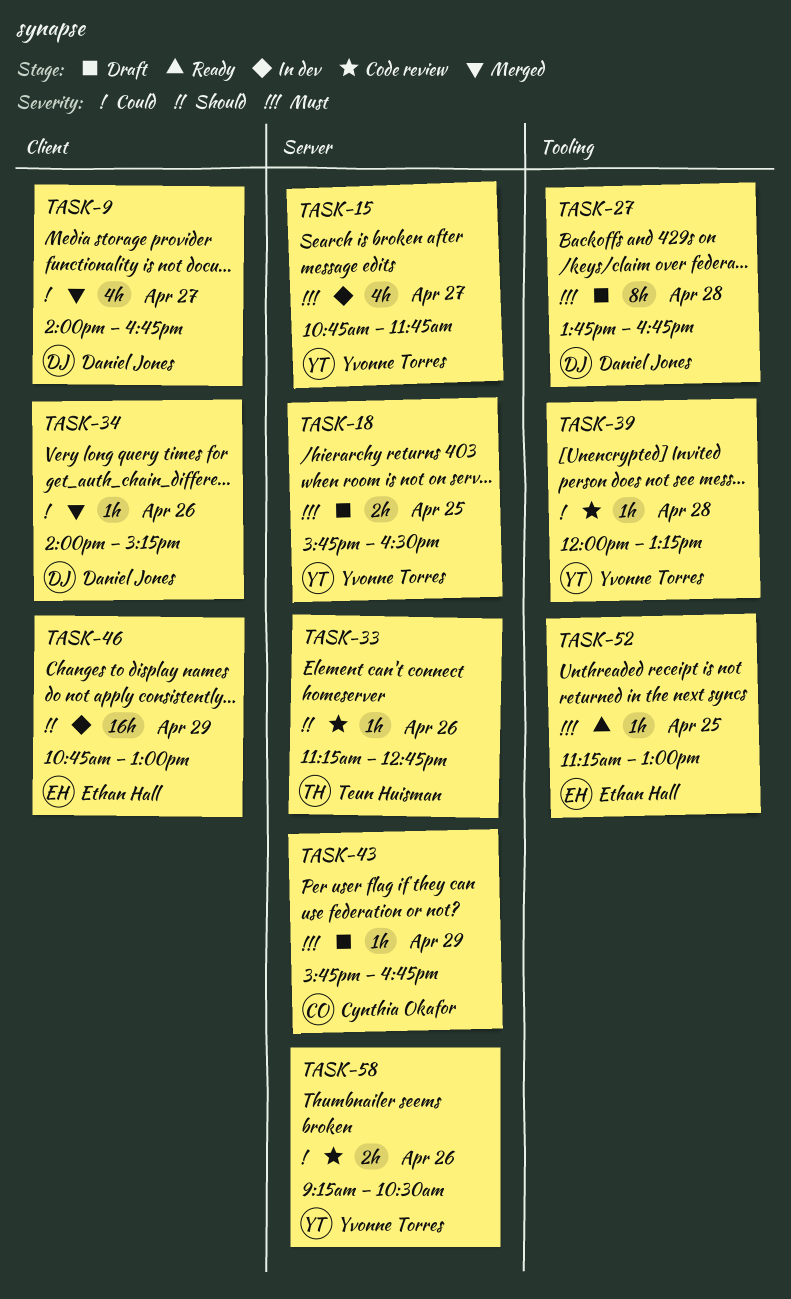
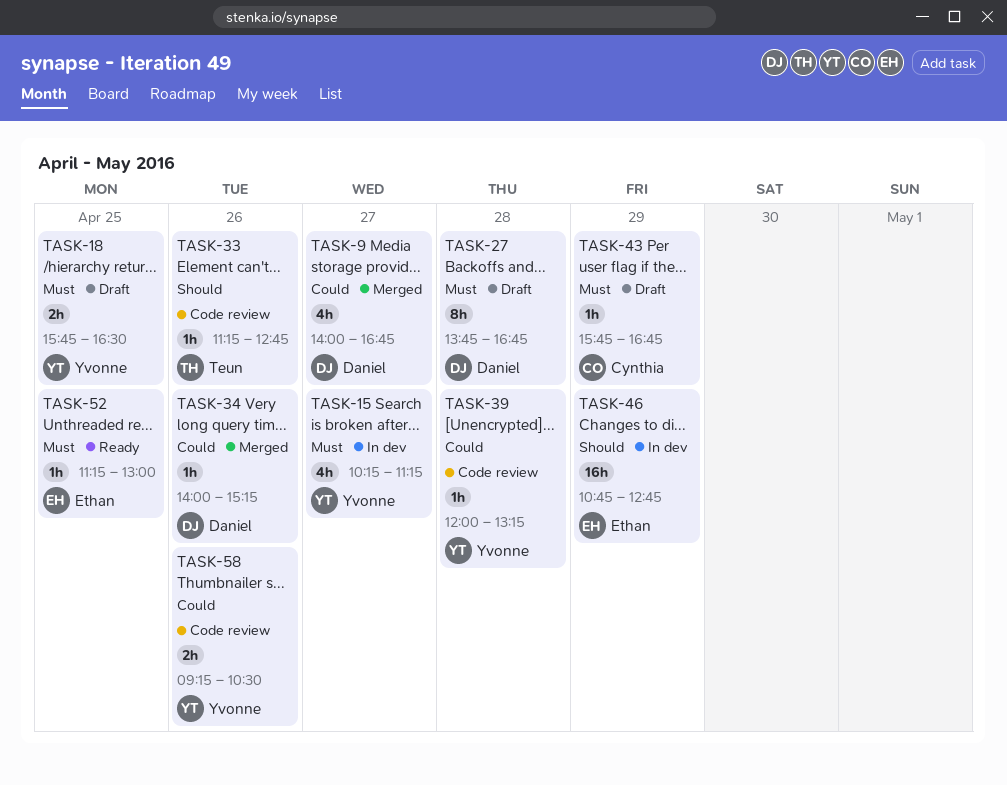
TASK-15, begins: 10:45 -> 10:15
TASK-15, ends: 11:45 -> 11:15
TASK-46, ends: 13:00 -> 12:45

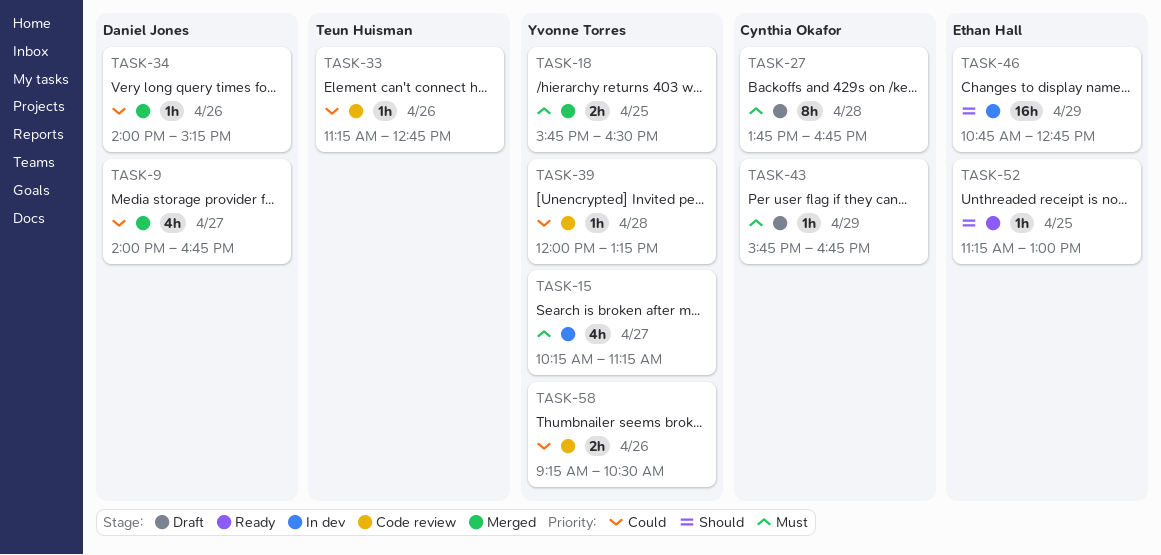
TASK-18, status: Draft -> Merged
TASK-27, owner: Daniel Jones -> Cynthia Okafor
TASK-33, priority: Should -> Could
TASK-52, priority: Must -> Should

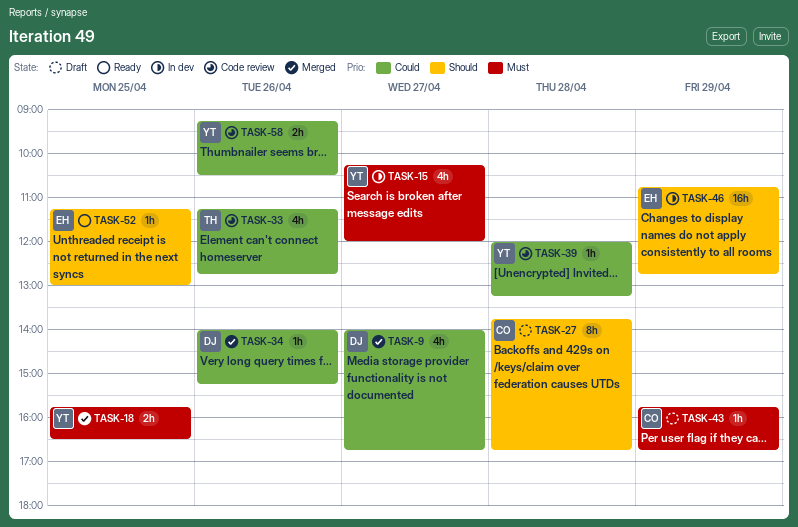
TASK-15, ends: 11:15 -> 12:00
TASK-27, priority: Must -> Should
TASK-33, estimate: 1h -> 4h

